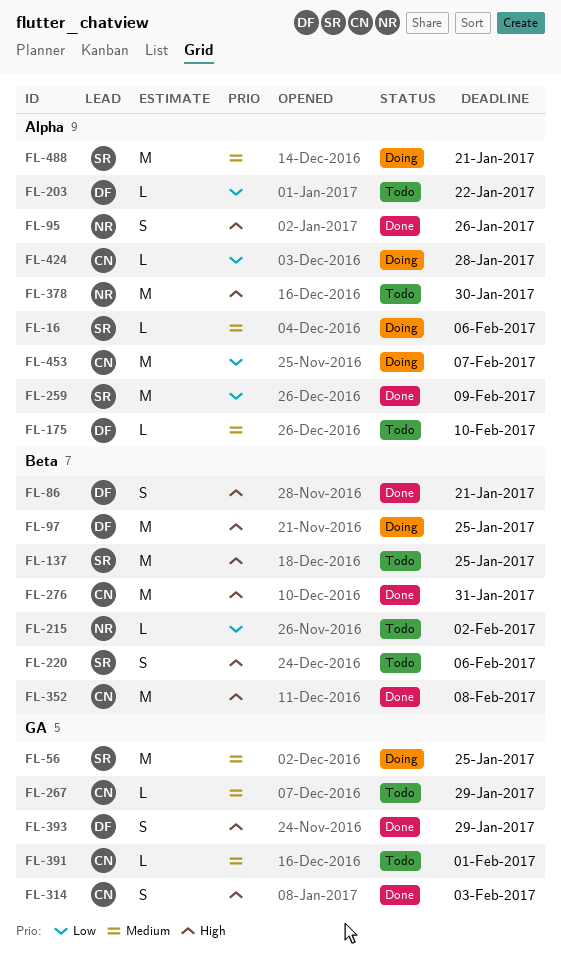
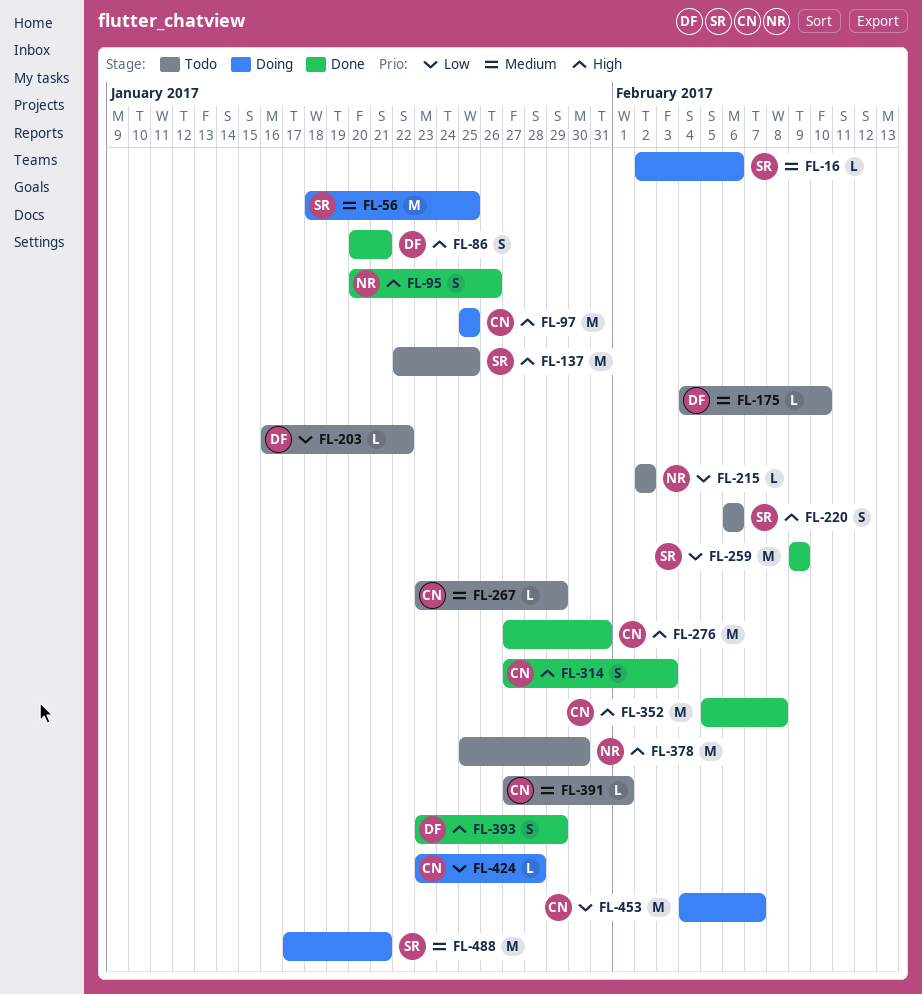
FL-97, owner: DF -> CN

